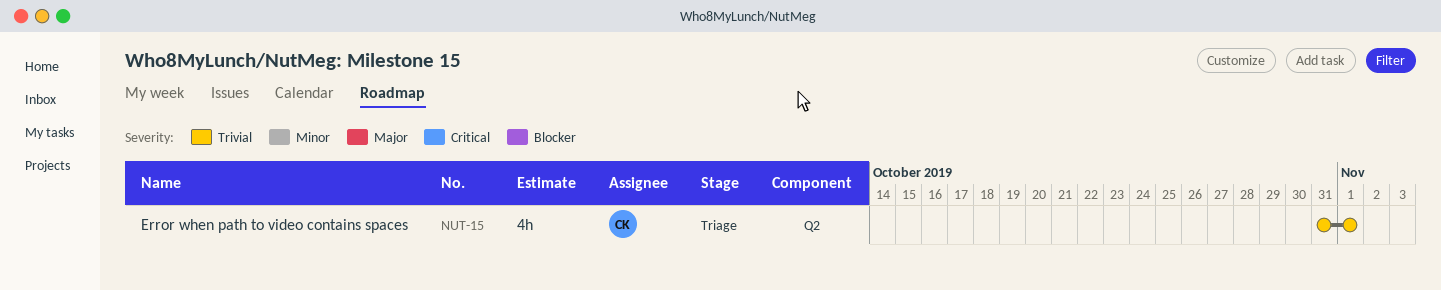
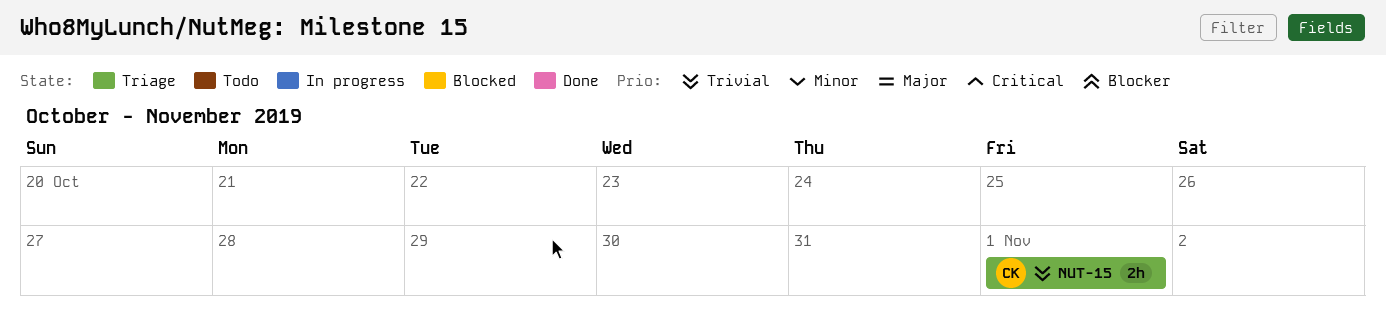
NUT-15, estimate: 4h -> 2h
NUT-15, start: Oct 31 -> Nov 1

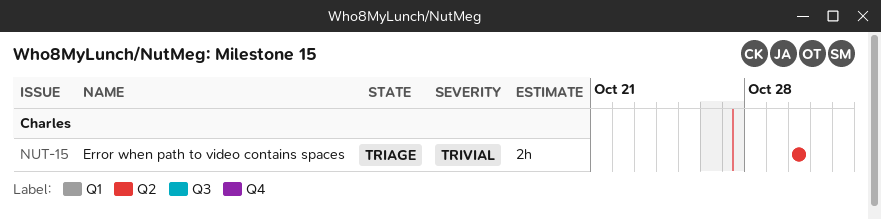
NUT-15, start: Nov 1 -> Oct 30
NUT-15, due: Nov 1 -> Oct 30

